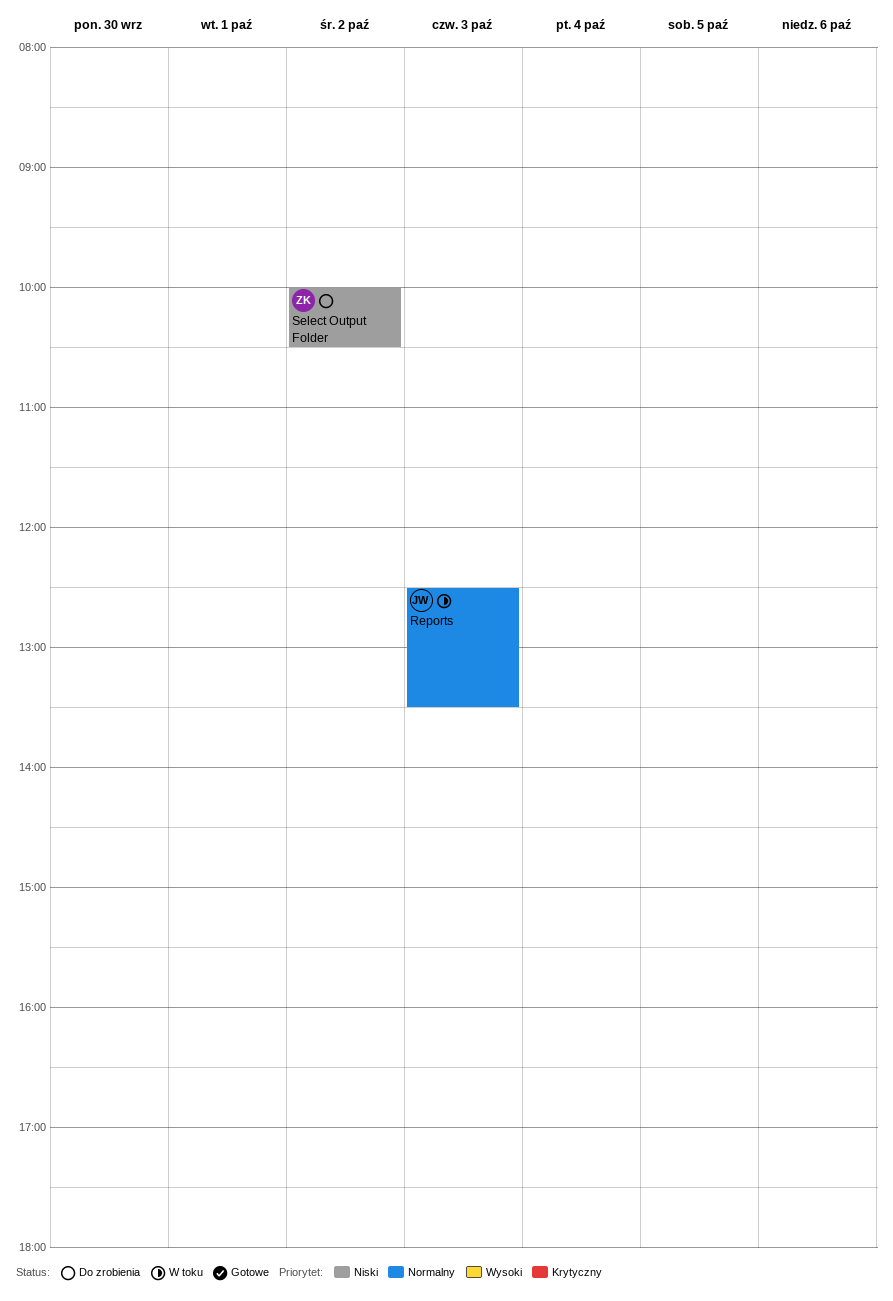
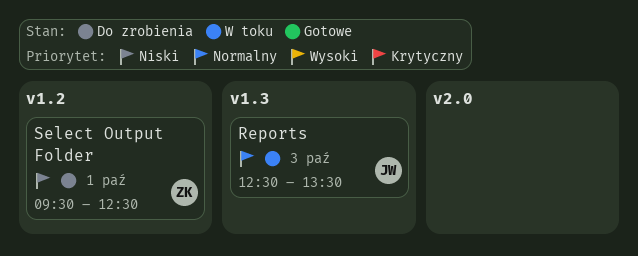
Select Output Folder, day: Oct 2 -> Oct 1
Select Output Folder, begins: 10:00 -> 09:30
Select Output Folder, ends: 10:30 -> 12:30

